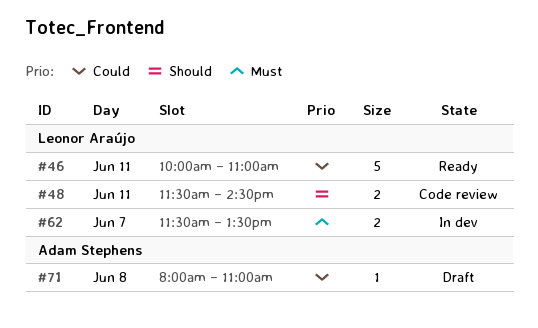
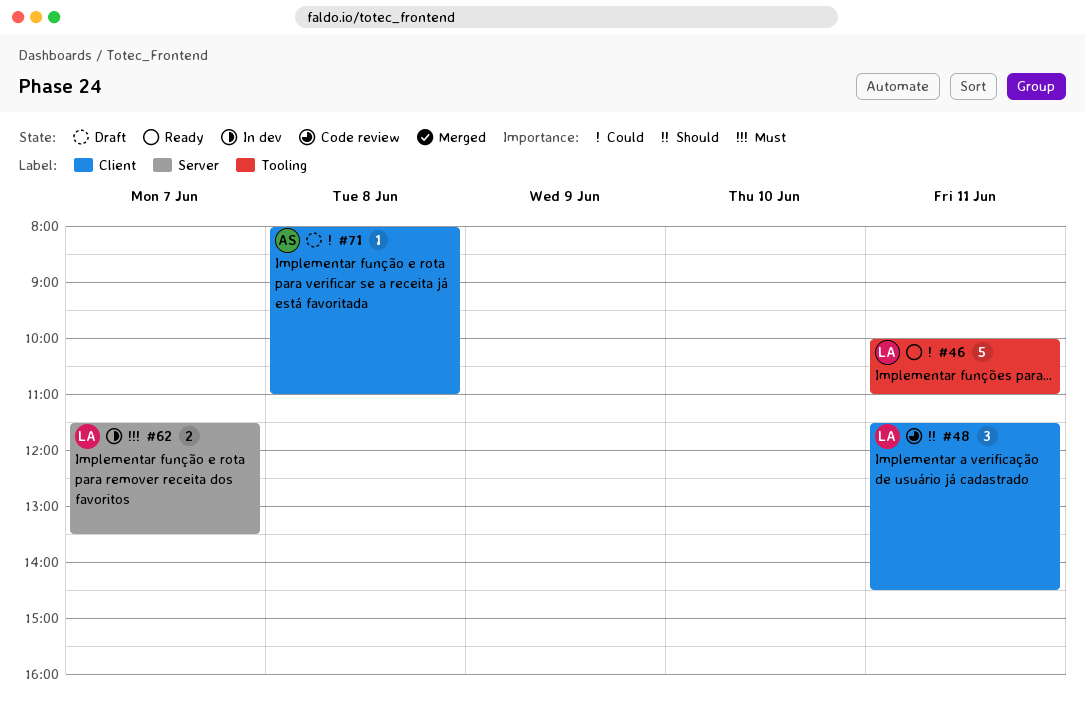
#48, estimate: 2 -> 3

